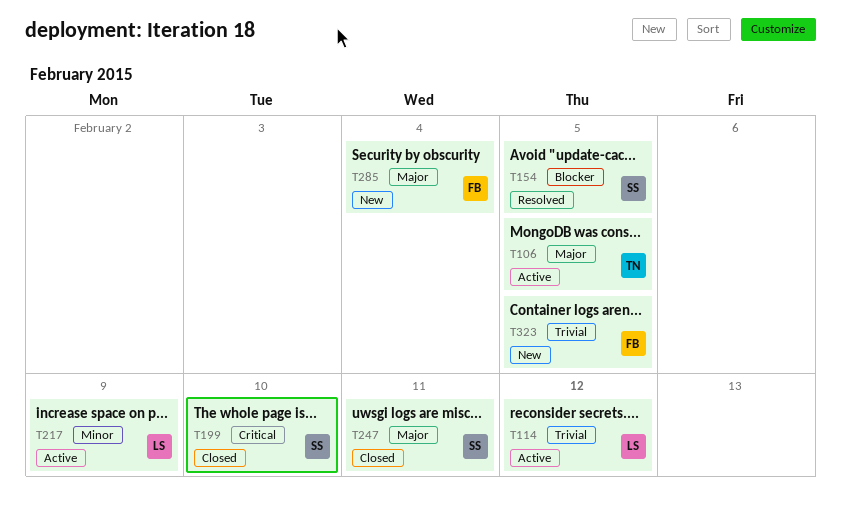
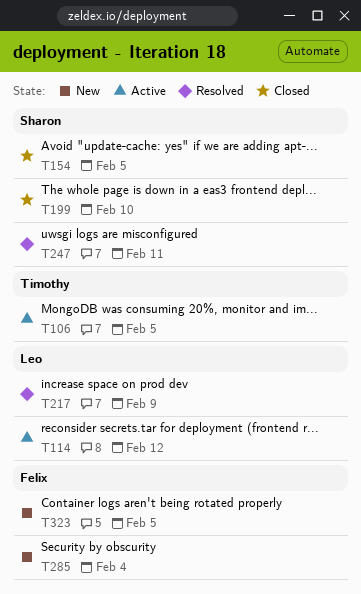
T154, status: Resolved -> Closed
T217, status: Active -> Resolved
T247, status: Closed -> Resolved

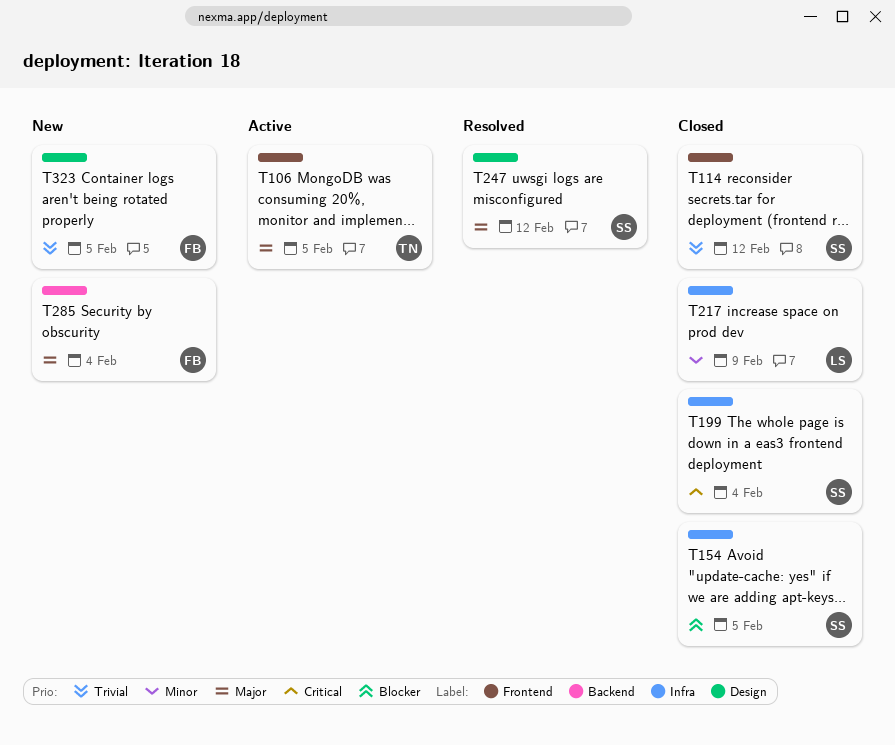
T114, status: Active -> Closed
T114, owner: Leo -> Sharon
T199, due: Feb 10 -> Feb 4
T217, status: Resolved -> Closed
T247, due: Feb 11 -> Feb 12

